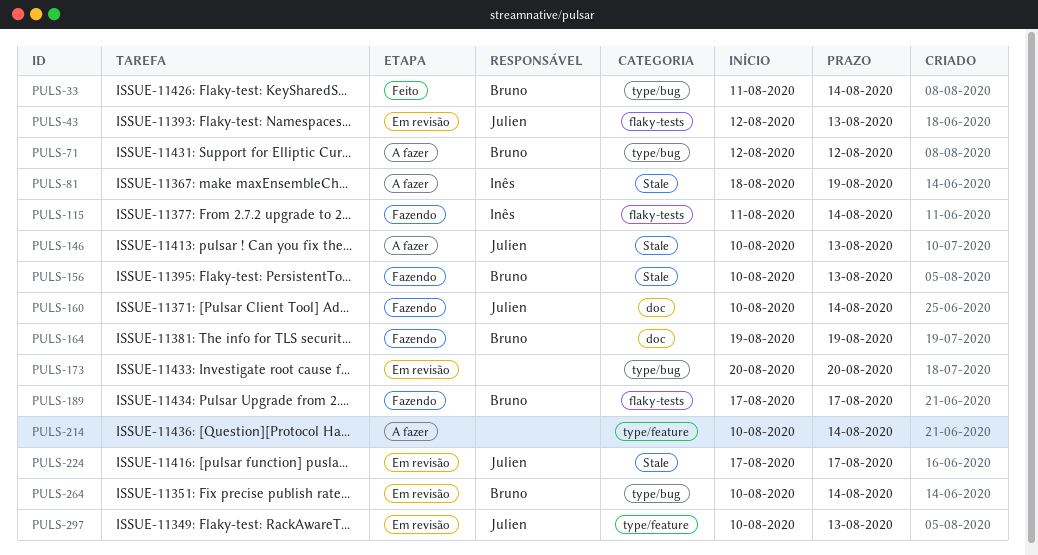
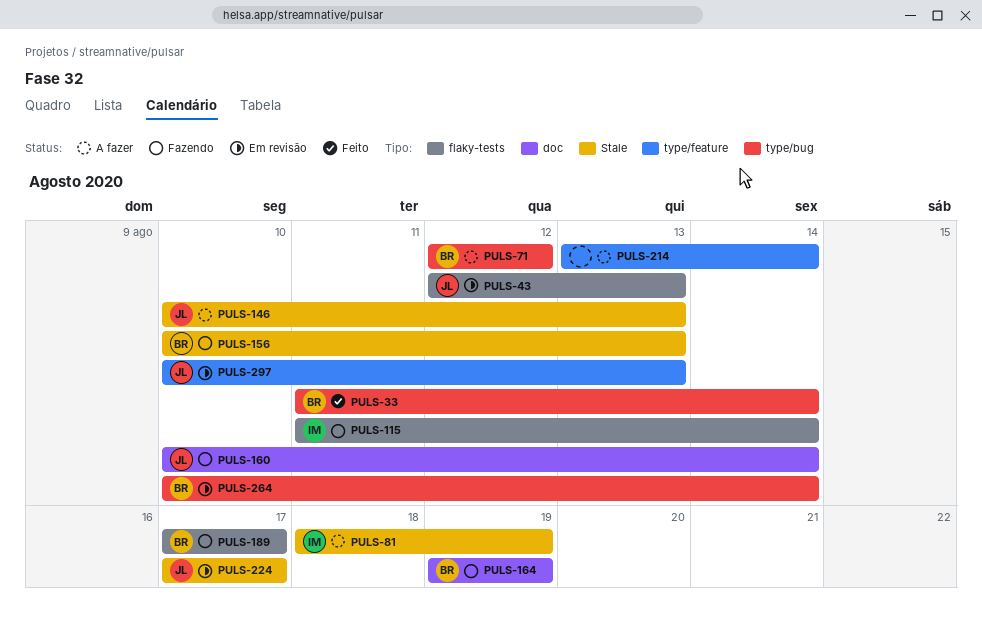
PULS-173: present -> none
PULS-214, start: Aug 10 -> Aug 13

